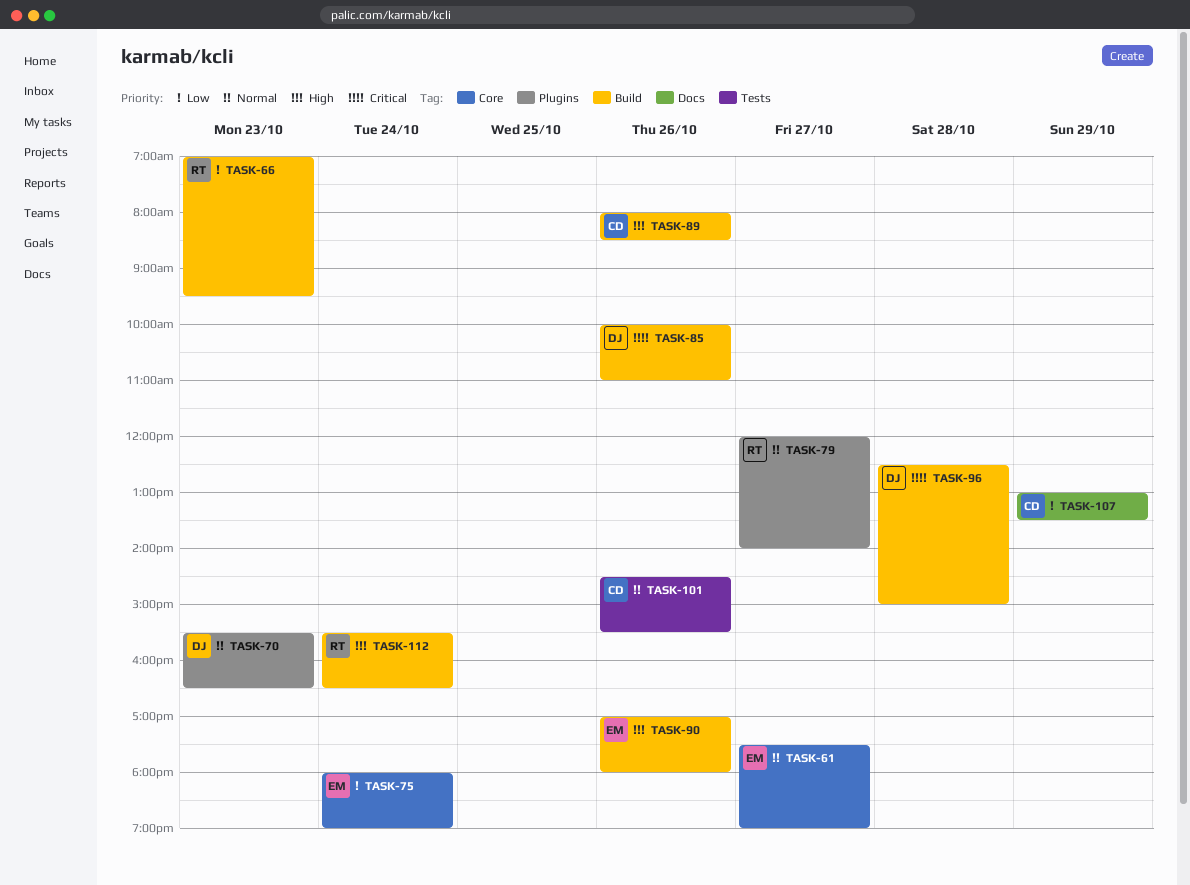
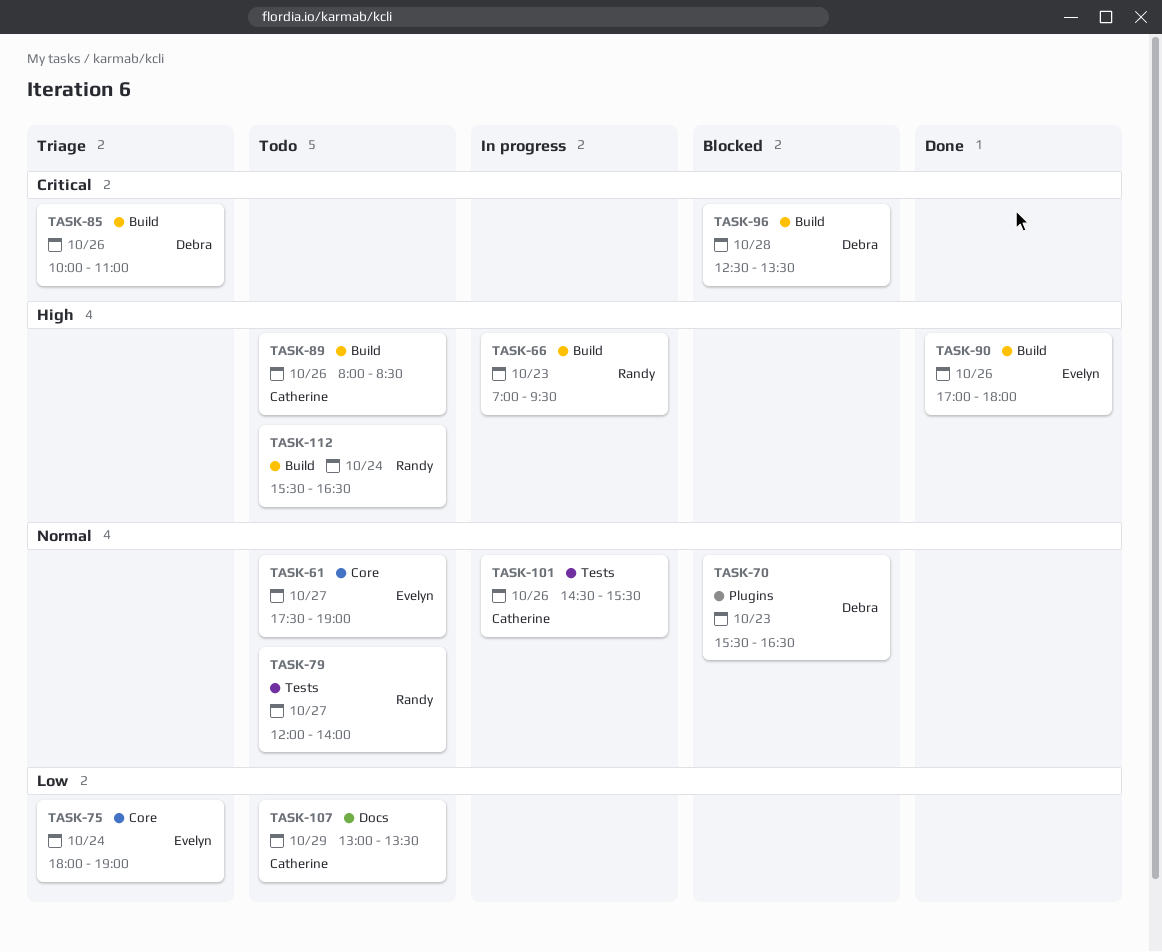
TASK-66, priority: Low -> High
TASK-79, label: Plugins -> Tests
TASK-96, ends: 15:00 -> 13:30

